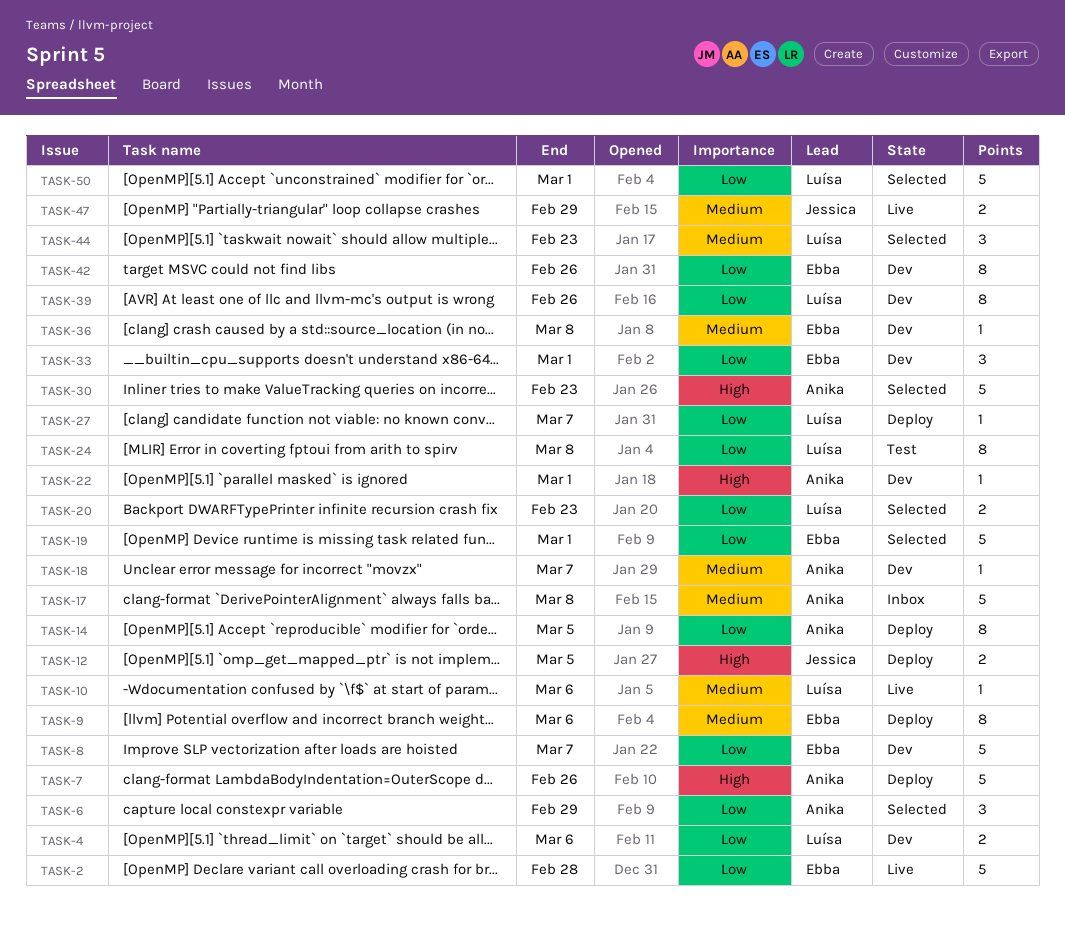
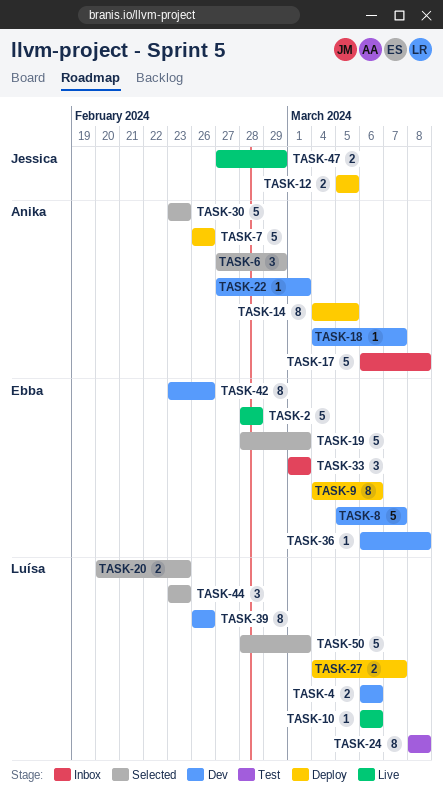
TASK-27, estimate: 1 -> 2
TASK-33, status: Dev -> Inbox

